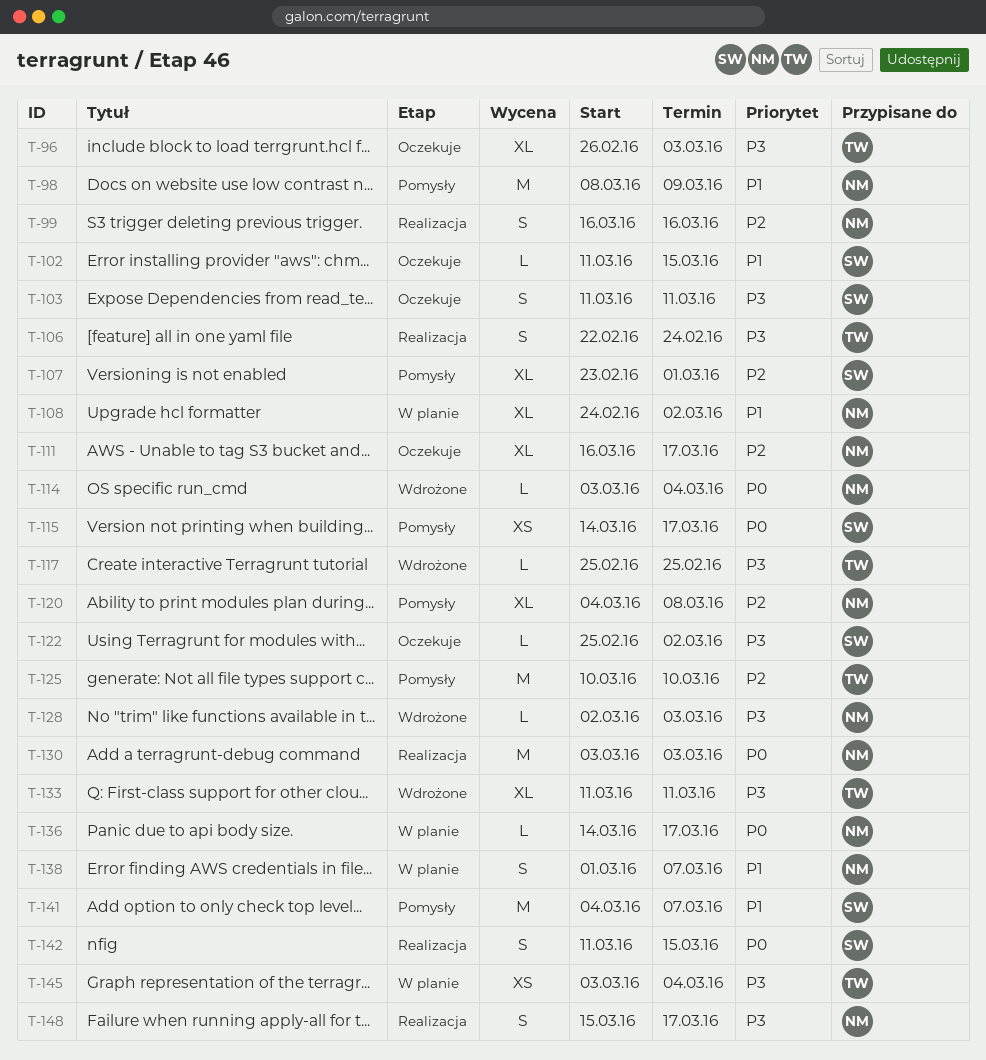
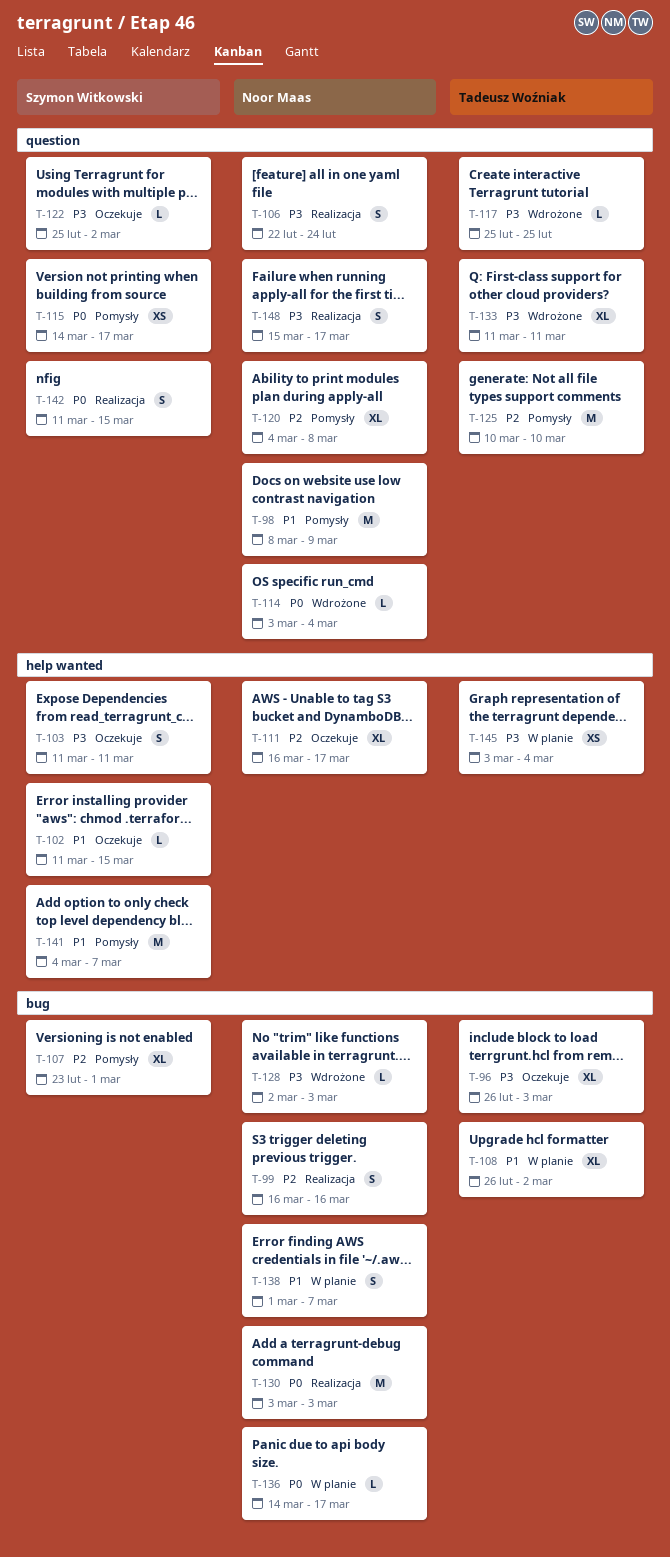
T-106, owner: Tadeusz Woźniak -> Noor Maas
T-108, owner: Noor Maas -> Tadeusz Woźniak
T-108, start: Feb 24 -> Feb 26

